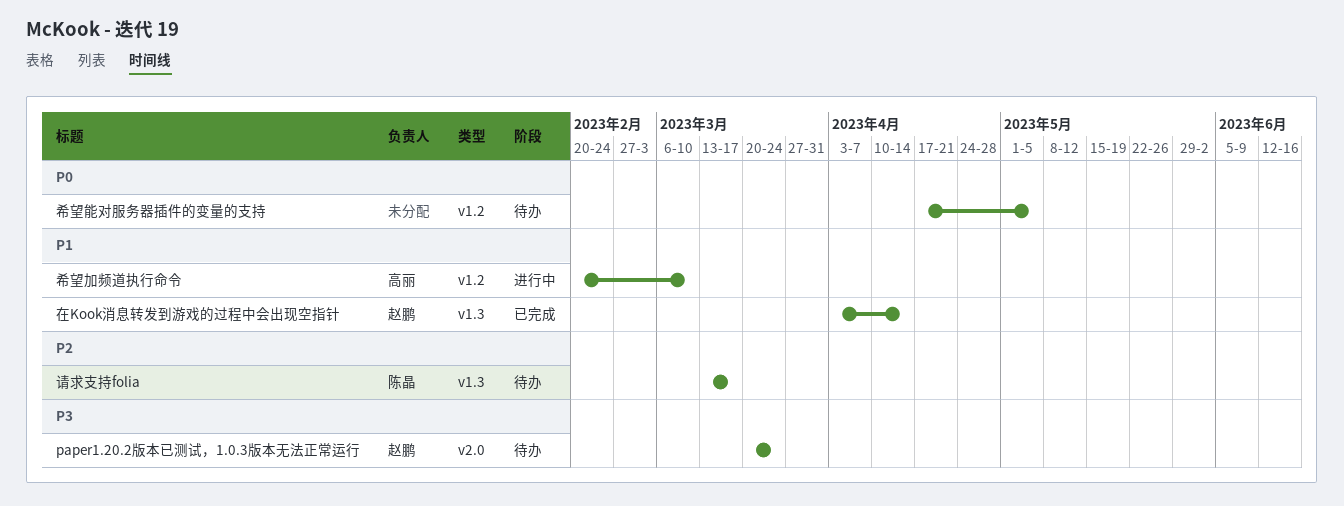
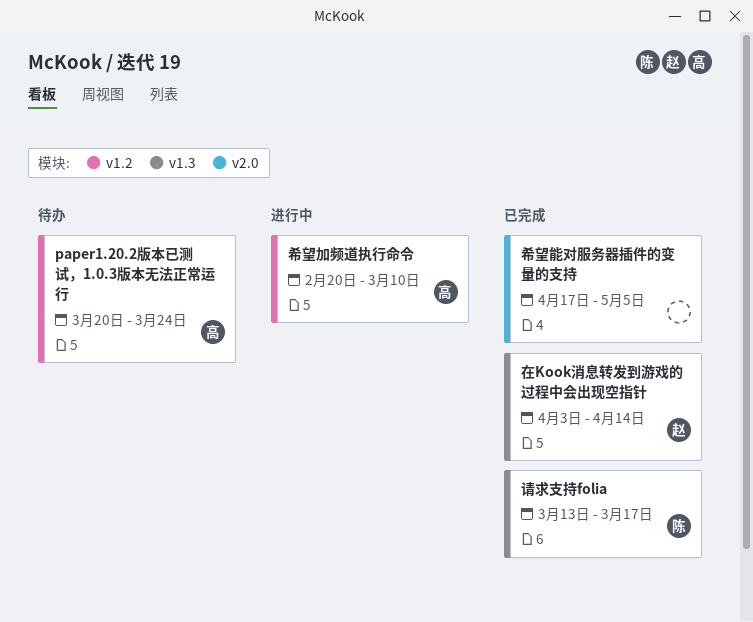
paper1.20.2版本已测试，1.0.3版本无法正常运行, owner: 赵鹏 -> 高丽
paper1.20.2版本已测试，1.0.3版本无法正常运行, label: v2.0 -> v1.2
希望能对服务器插件的变量的支持, status: 待办 -> 已完成
希望能对服务器插件的变量的支持, label: v1.2 -> v2.0
请求支持folia, status: 待办 -> 已完成

